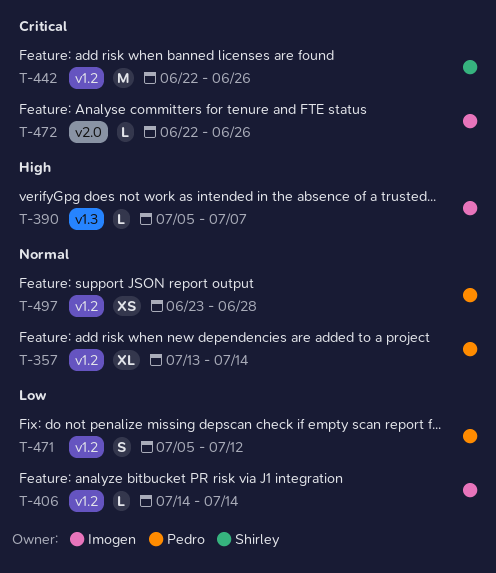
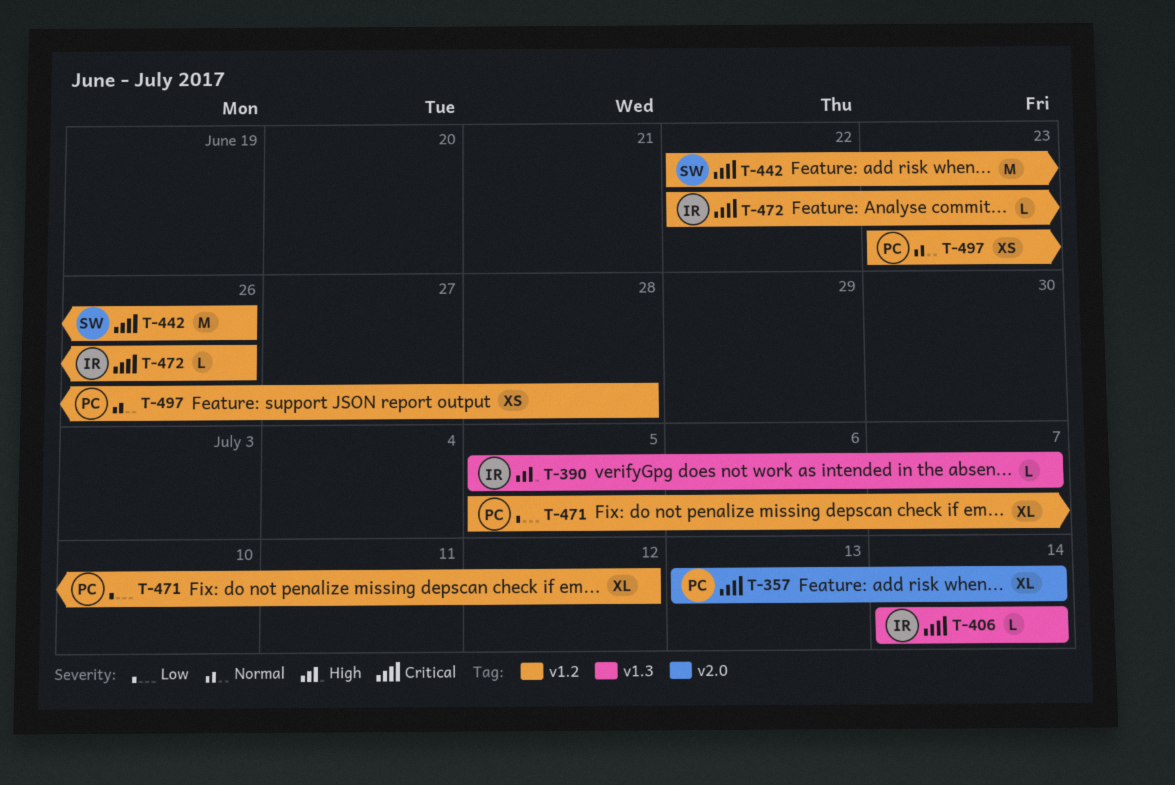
T-357, priority: Normal -> Critical
T-357, label: v1.2 -> v2.0
T-406, priority: Low -> Critical
T-406, label: v1.2 -> v1.3
T-471, estimate: S -> XL
T-472, label: v2.0 -> v1.2

